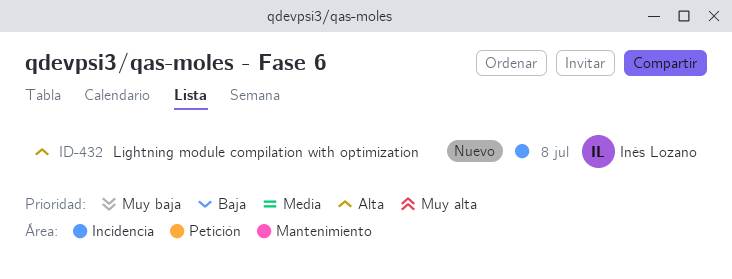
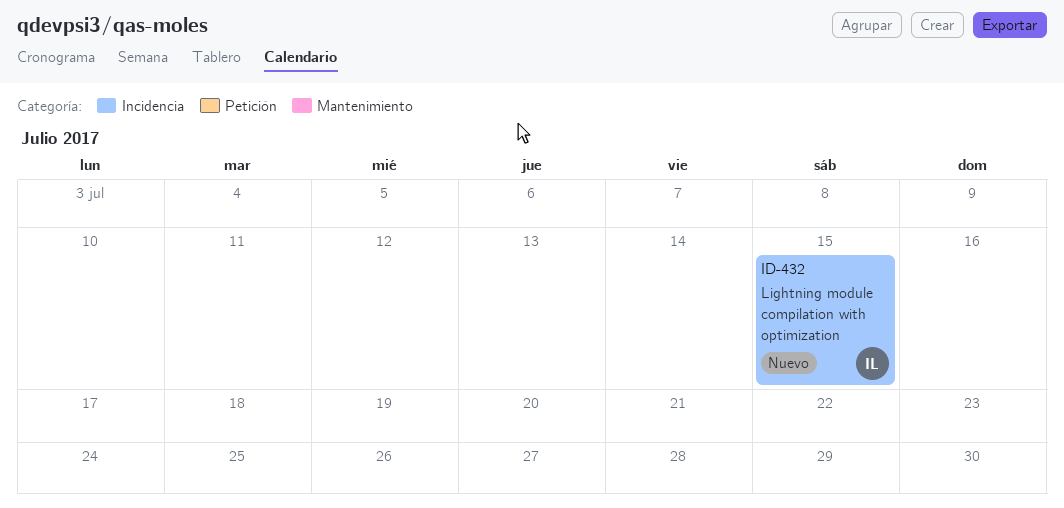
ID-432, due: Jul 8 -> Jul 15

